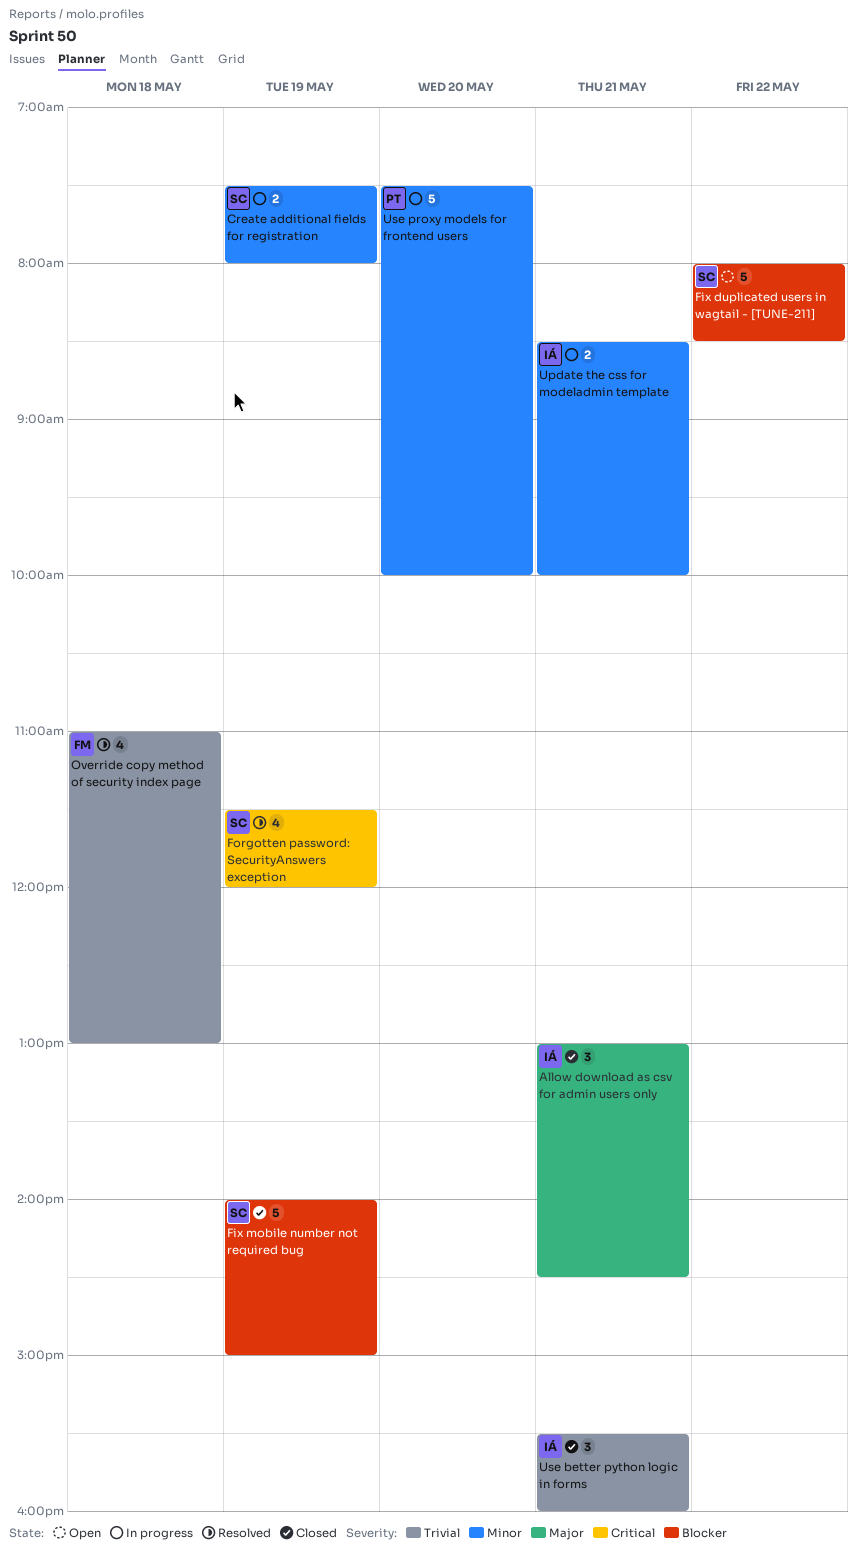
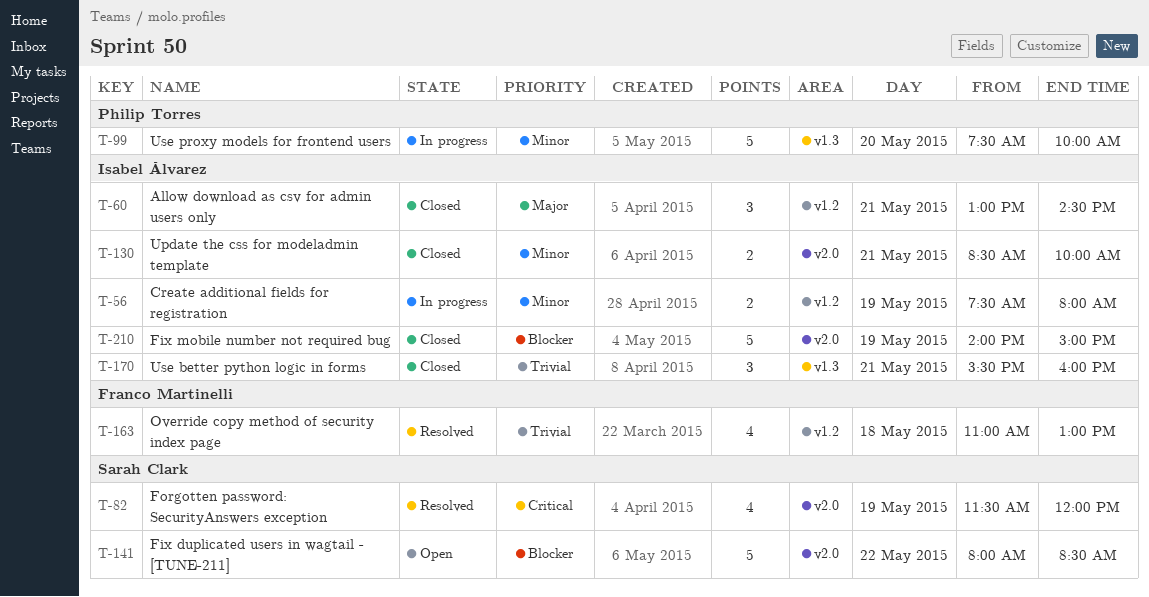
Create additional fields for registration, owner: Sarah Clark -> Isabel Álvarez
Fix mobile number not required bug, owner: Sarah Clark -> Isabel Álvarez
Update the css for modeladmin template, status: In progress -> Closed

